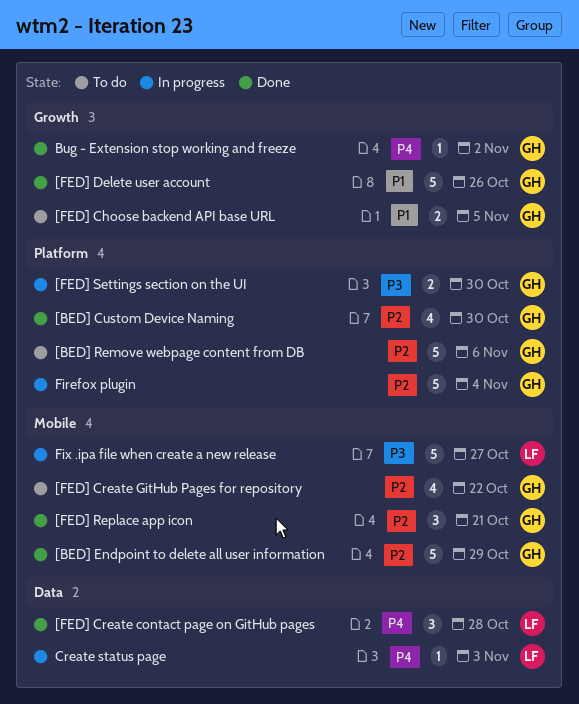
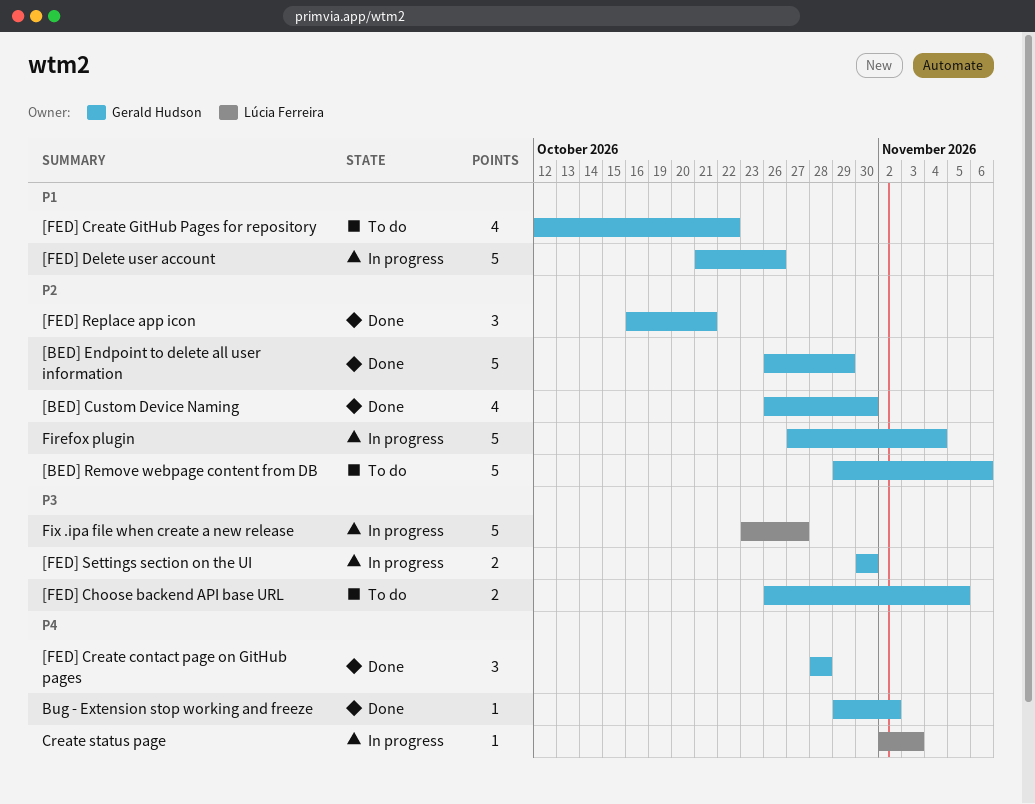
[FED] Choose backend API base URL, priority: P1 -> P3
[FED] Create contact page on GitHub pages, owner: Lúcia Ferreira -> Gerald Hudson
[FED] Create GitHub Pages for repository, priority: P2 -> P1
[FED] Delete user account, status: Done -> In progress

